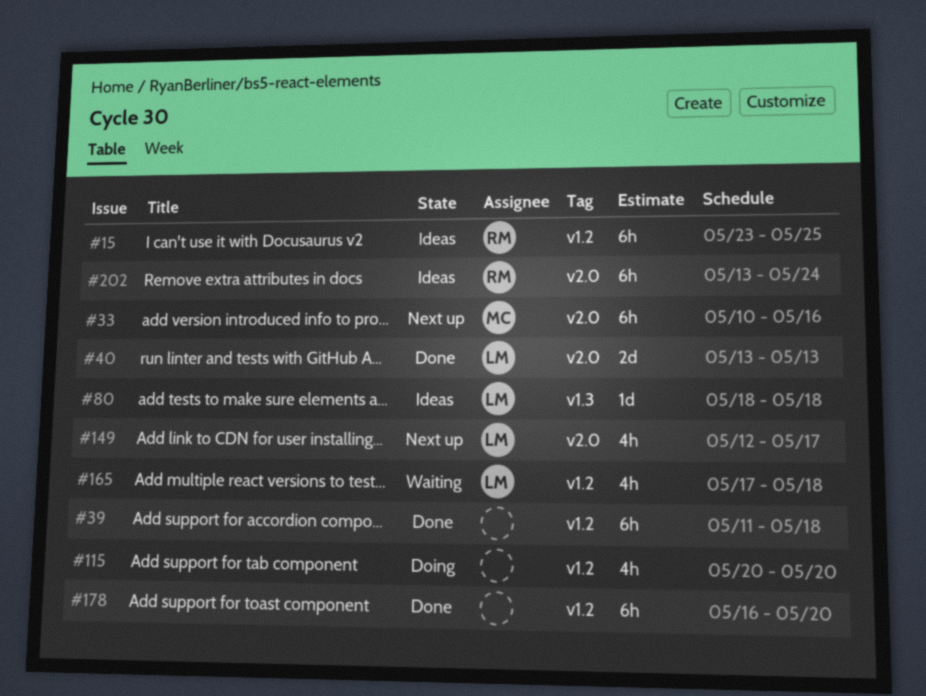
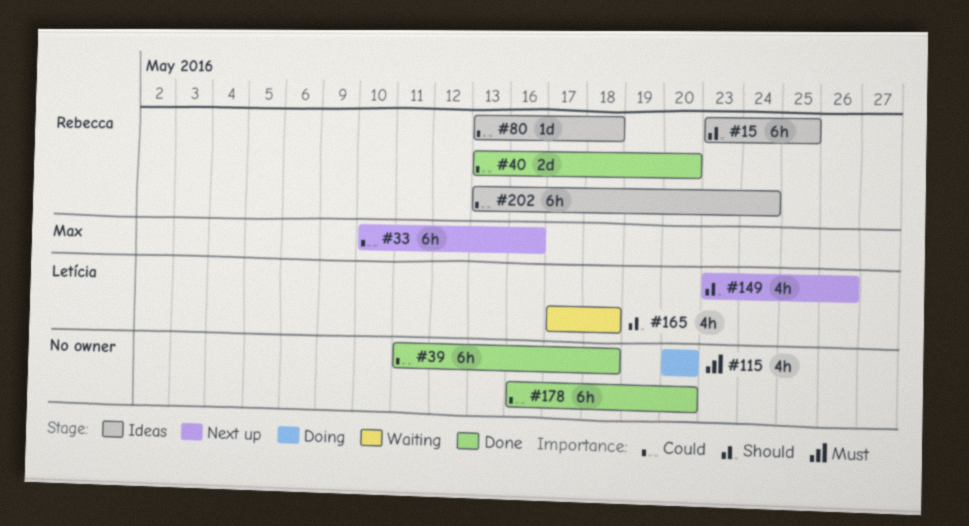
#40, owner: Letícia -> Rebecca
#40, due: May 13 -> May 20
#80, owner: Letícia -> Rebecca
#80, start: May 18 -> May 13
#149, start: May 12 -> May 23
#149, due: May 17 -> May 26

